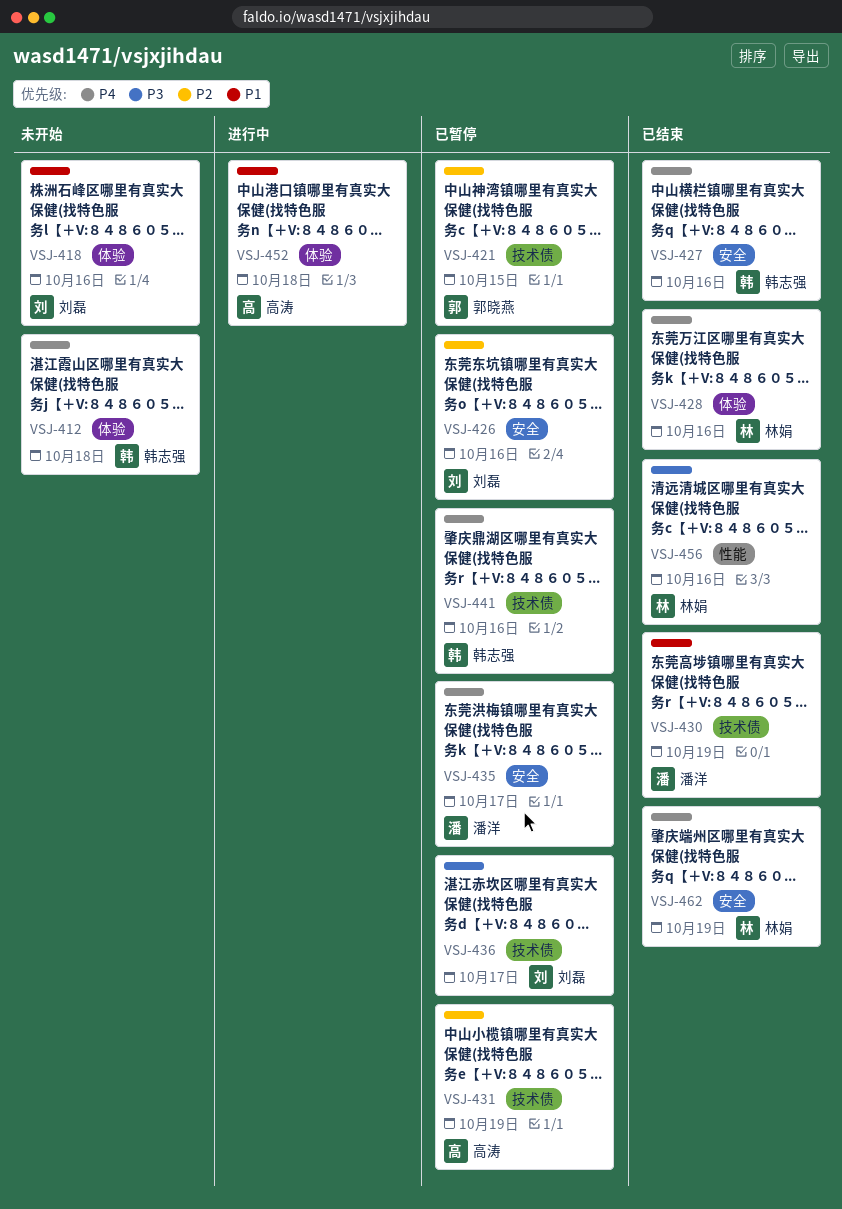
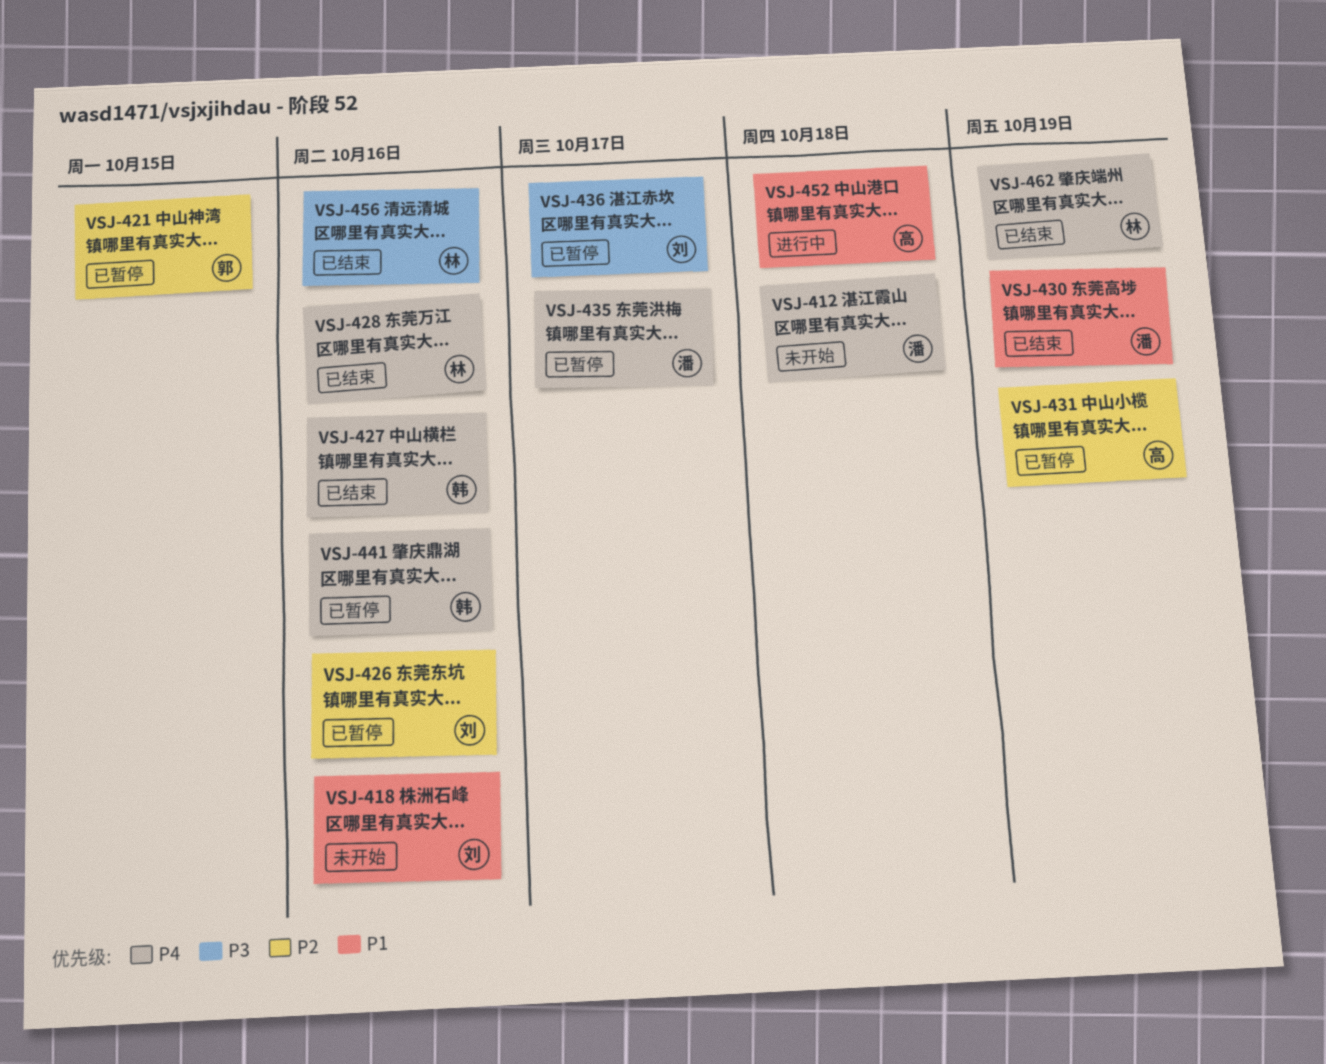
VSJ-412, owner: 韩志强 -> 潘洋

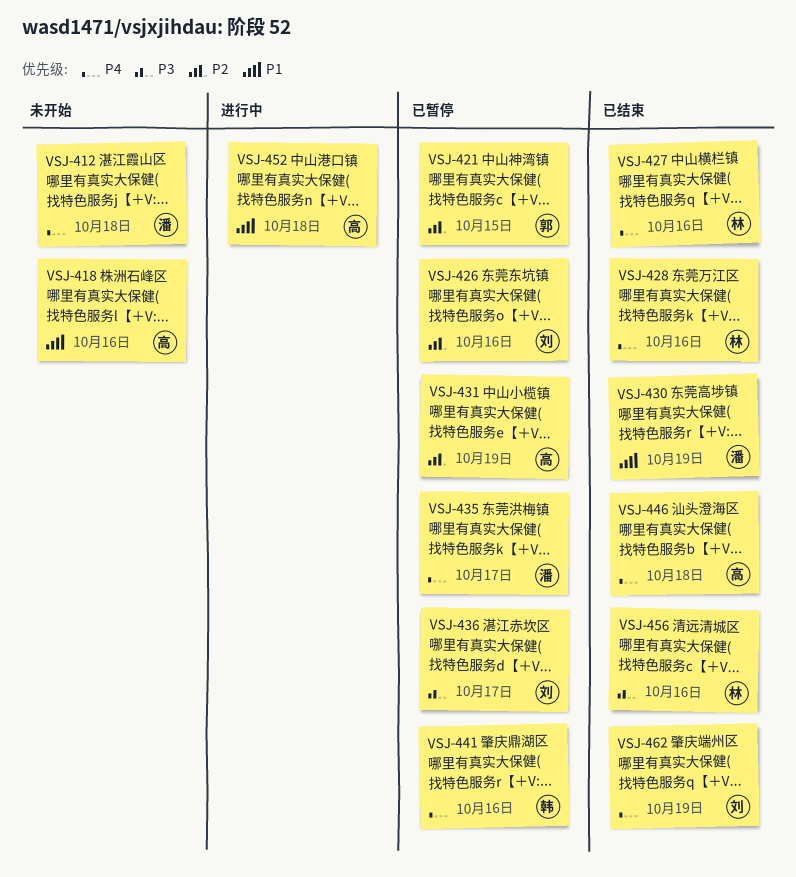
VSJ-418, owner: 刘 -> 高
VSJ-427, owner: 韩 -> 林
VSJ-446: none -> present
VSJ-462, owner: 林 -> 刘

